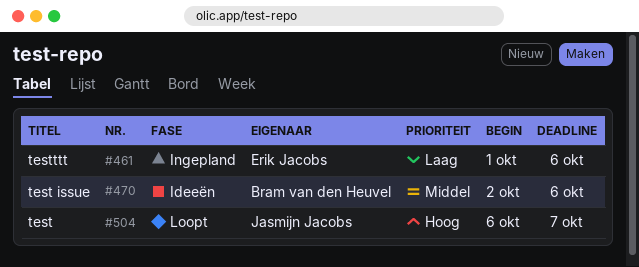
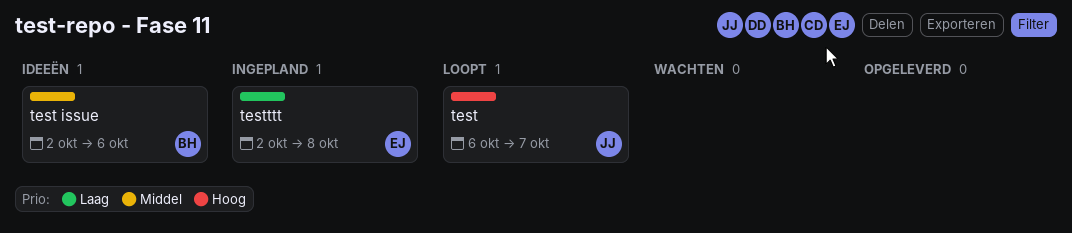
testttt, start: Oct 1 -> Oct 2
testttt, due: Oct 6 -> Oct 8

